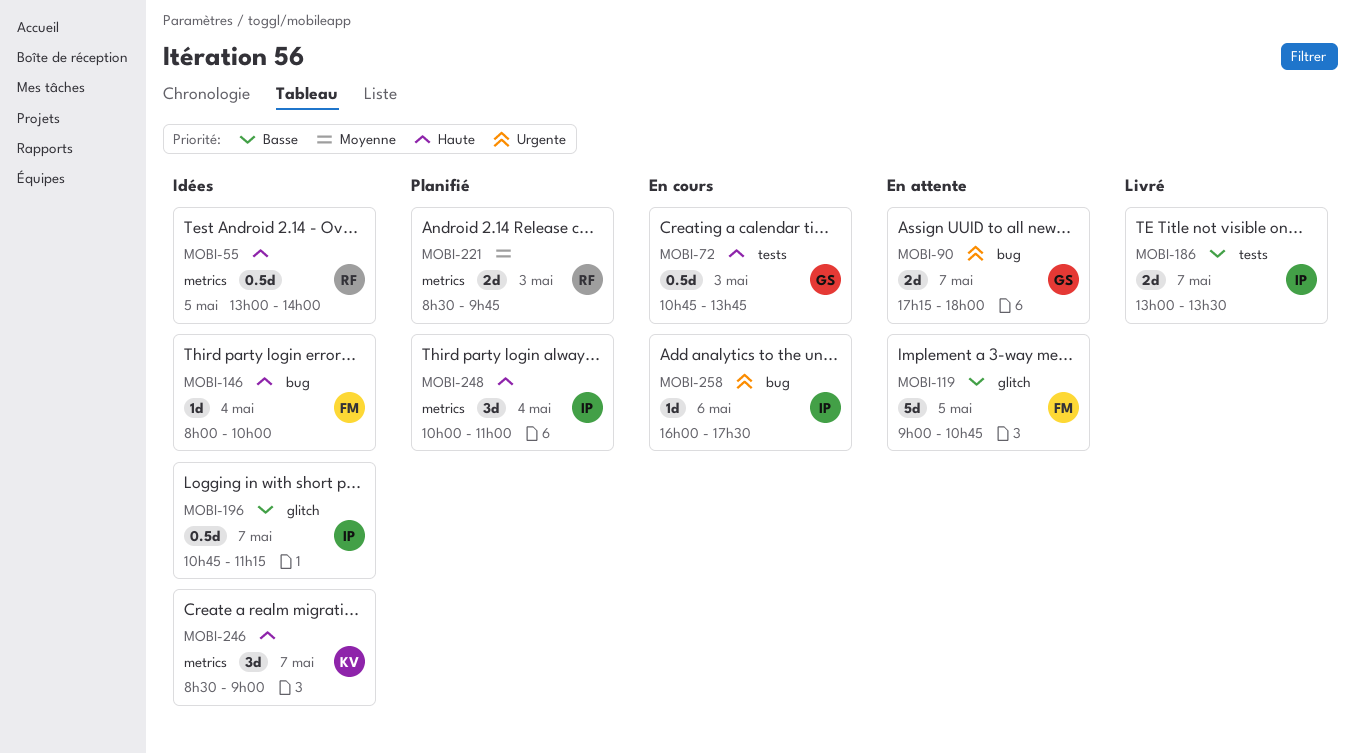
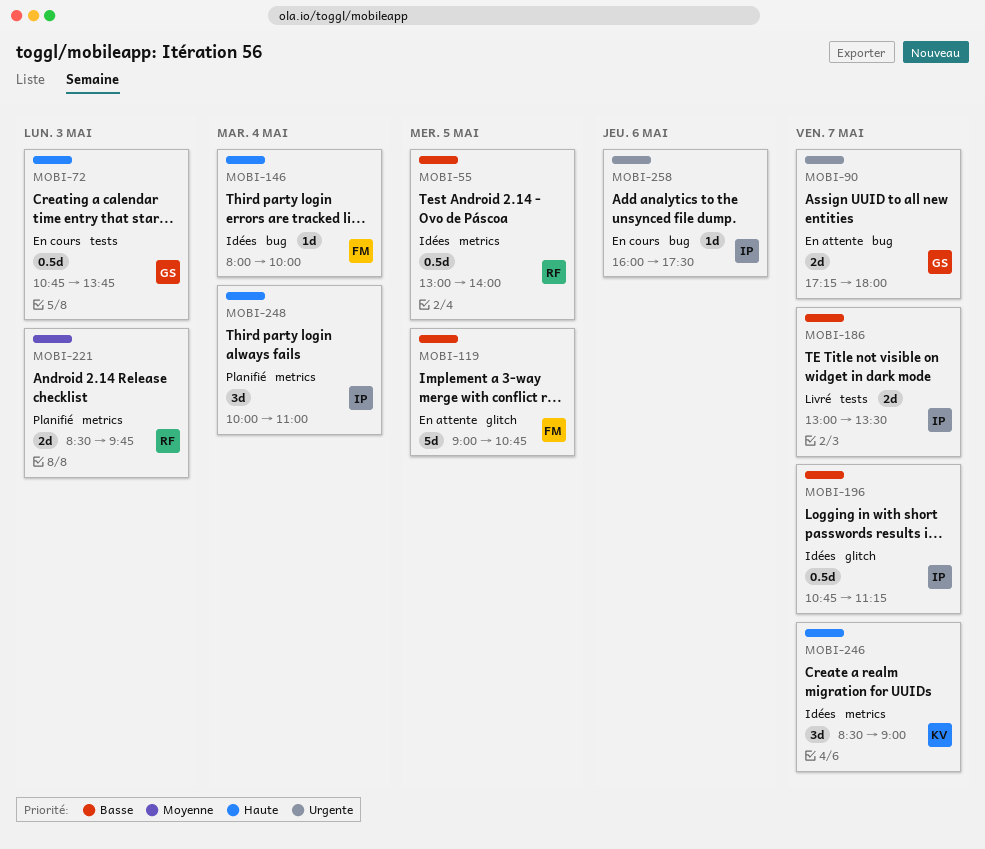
MOBI-55, priority: Haute -> Basse

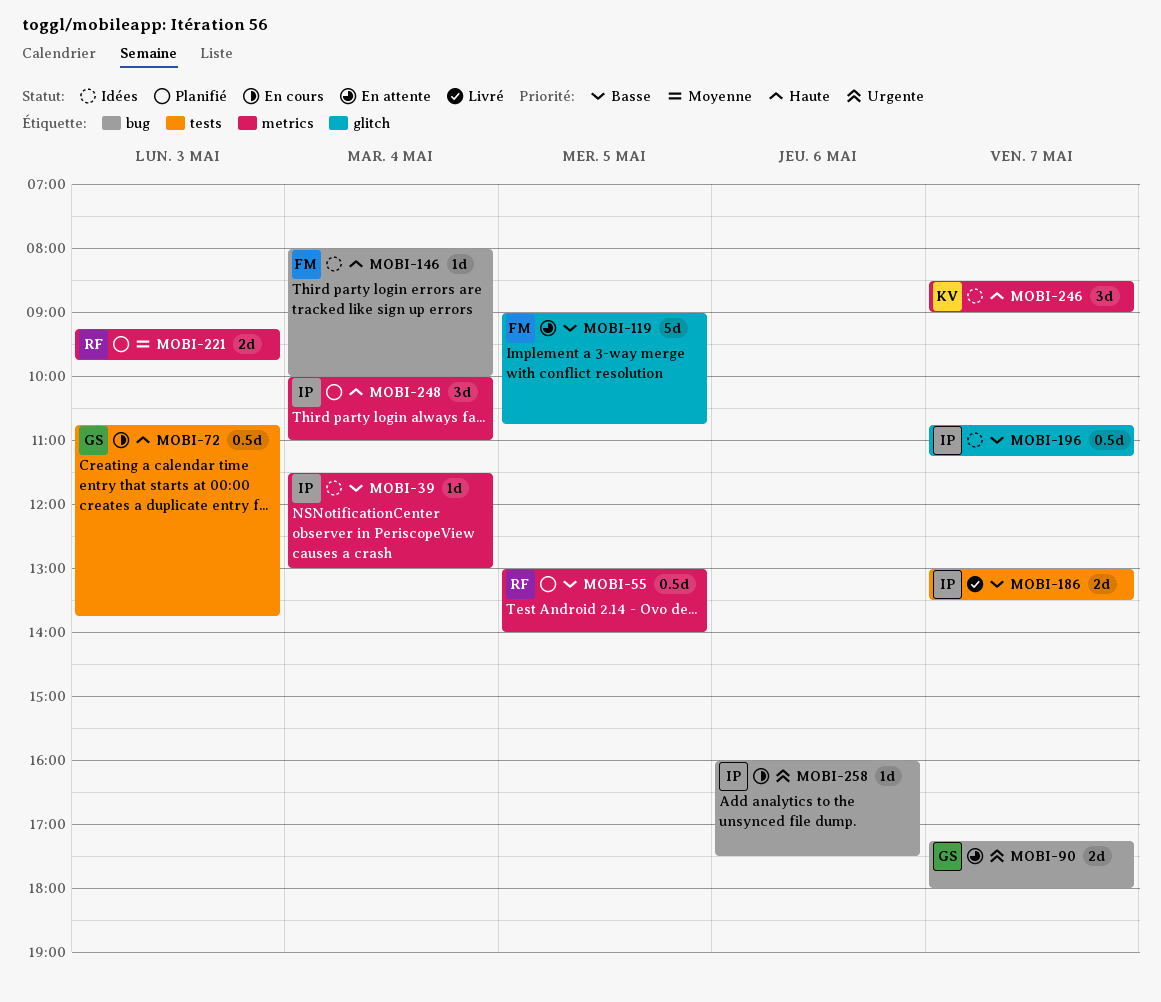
MOBI-39: none -> present
MOBI-55, status: Idées -> Planifié
MOBI-221, begins: 08:30 -> 09:15

